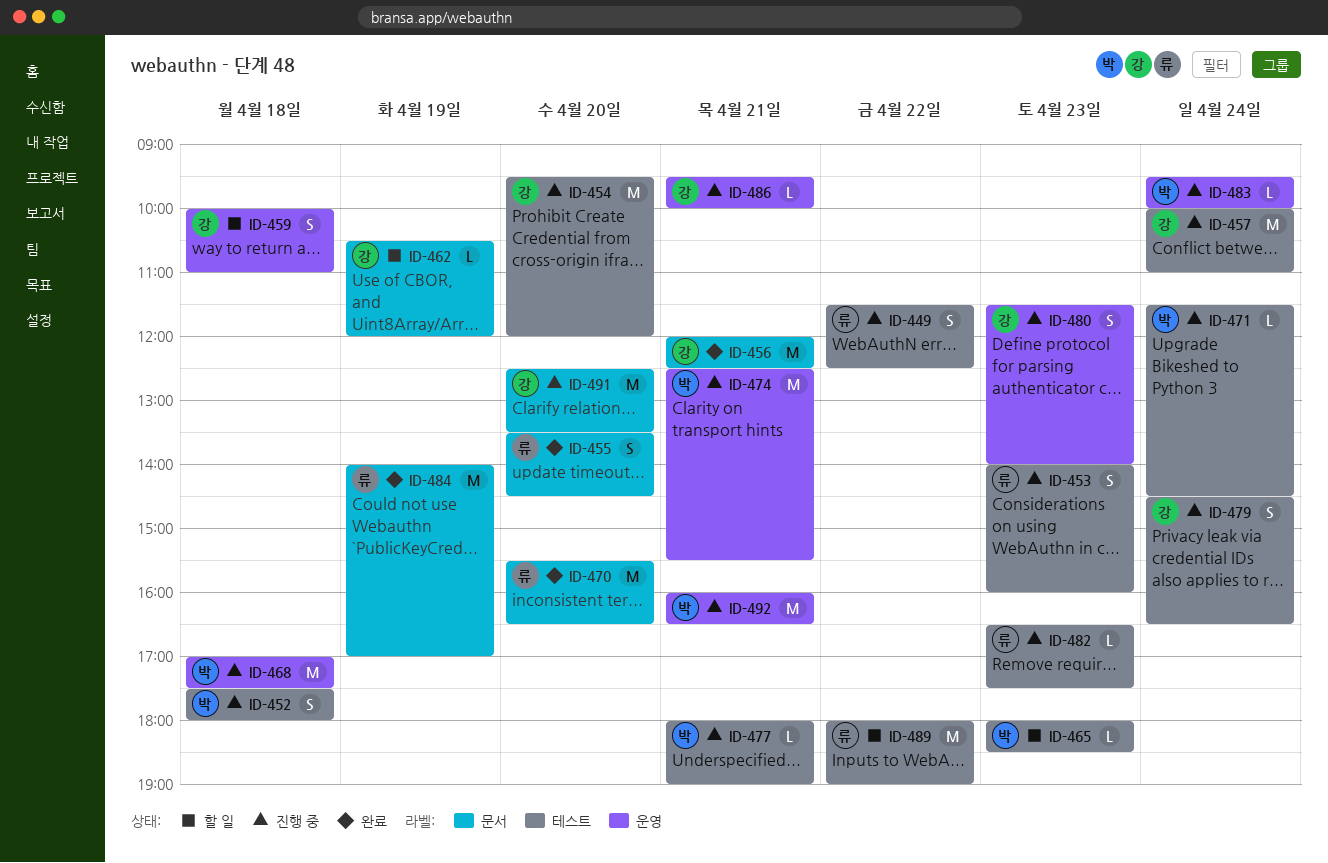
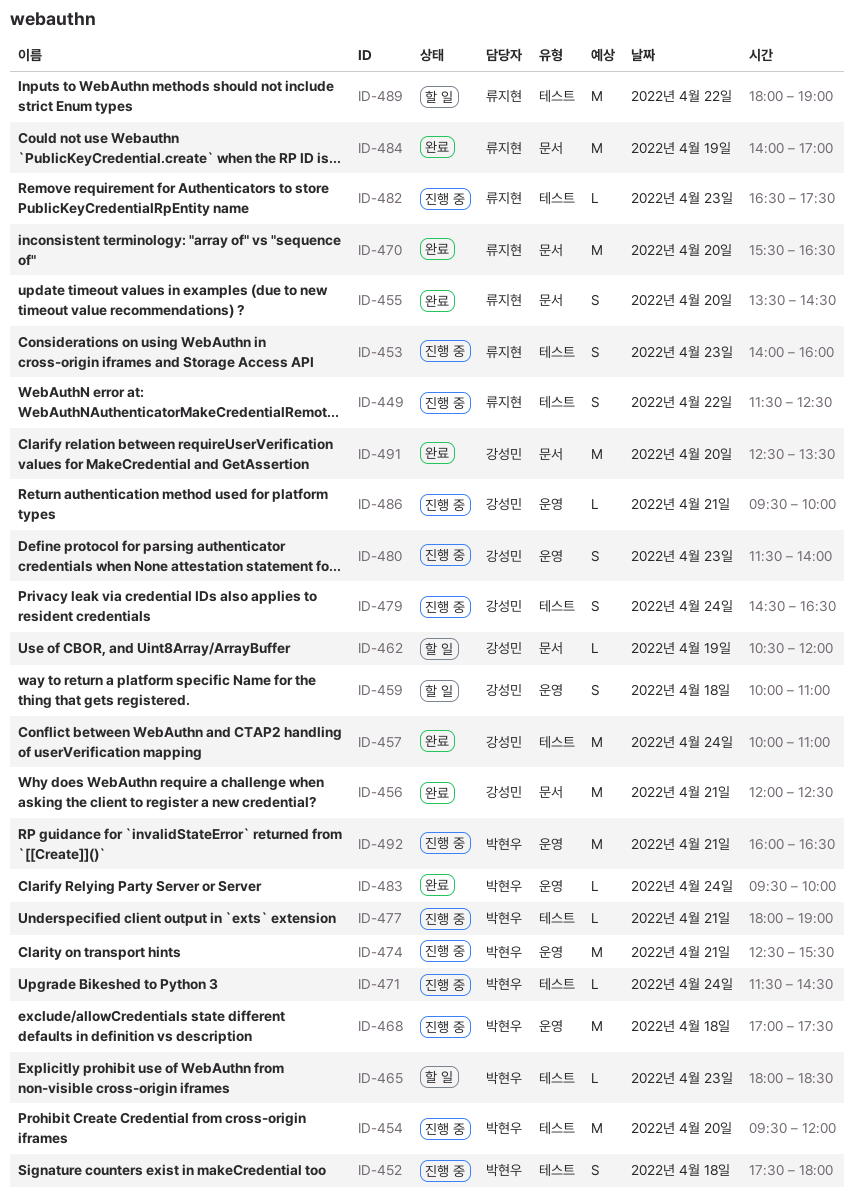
ID-454, owner: 강성민 -> 박현우
ID-457, status: 진행 중 -> 완료
ID-483, status: 진행 중 -> 완료
ID-491, status: 진행 중 -> 완료

